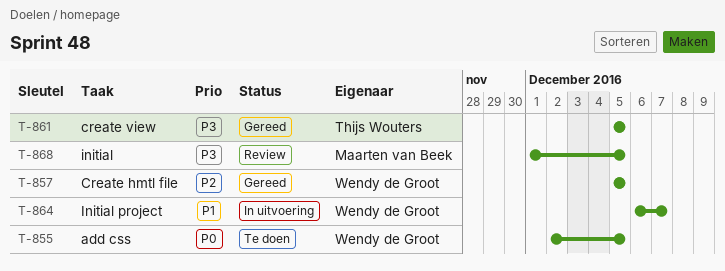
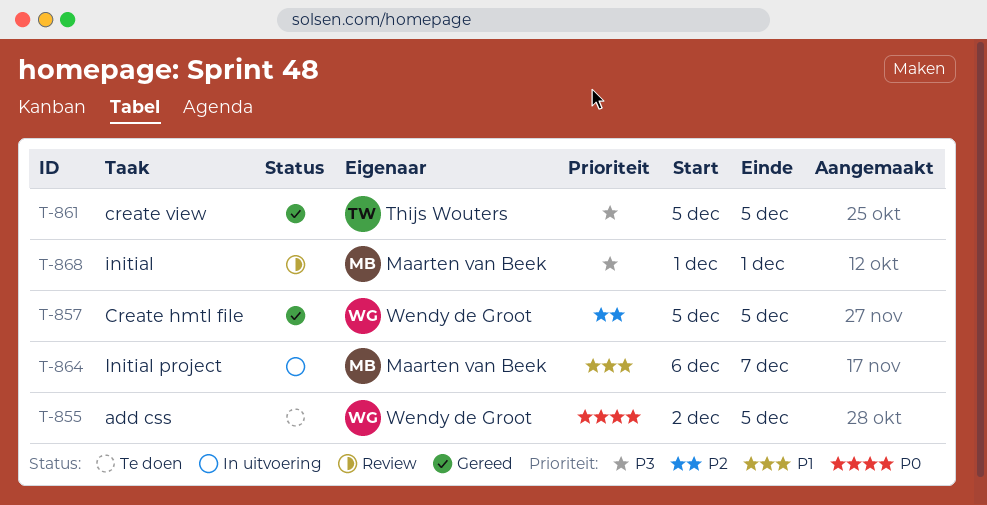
T-864, owner: Wendy de Groot -> Maarten van Beek
T-868, due: Dec 5 -> Dec 1

